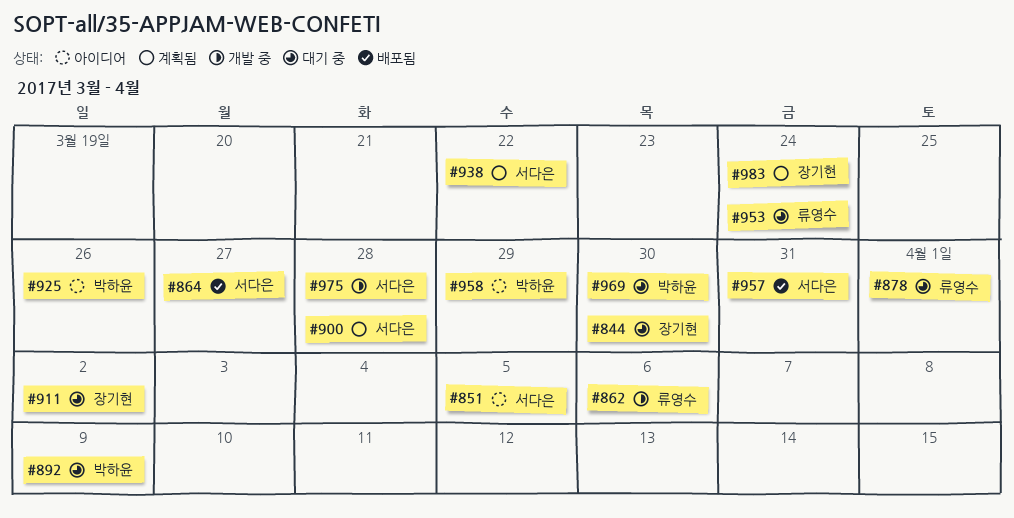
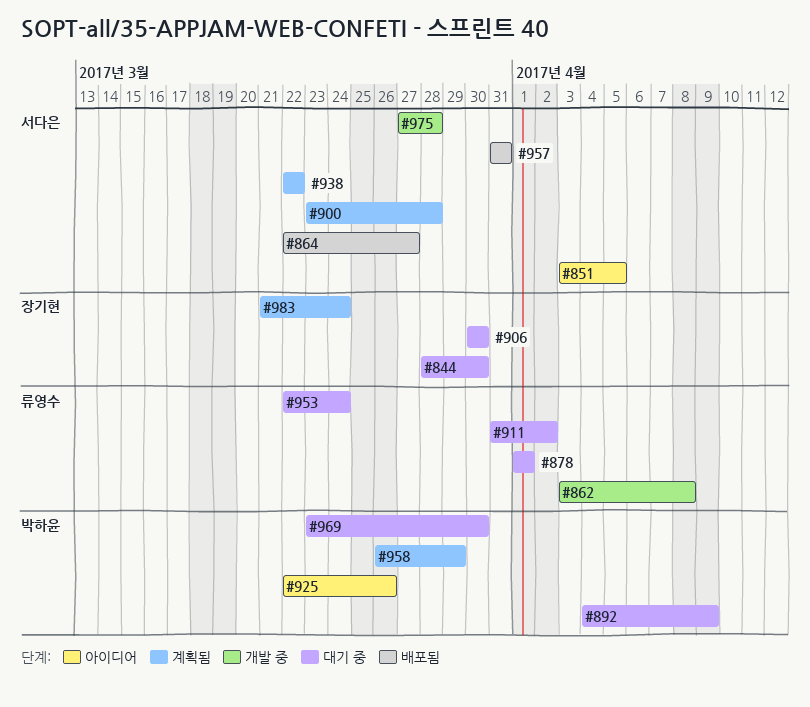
#862, due: Apr 6 -> Apr 8
#906: none -> present
#911, owner: 장기현 -> 류영수
#958, status: 아이디어 -> 계획됨

